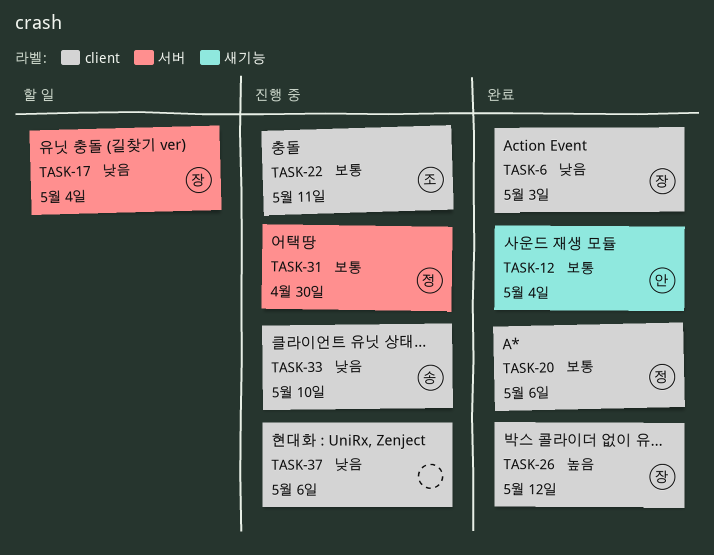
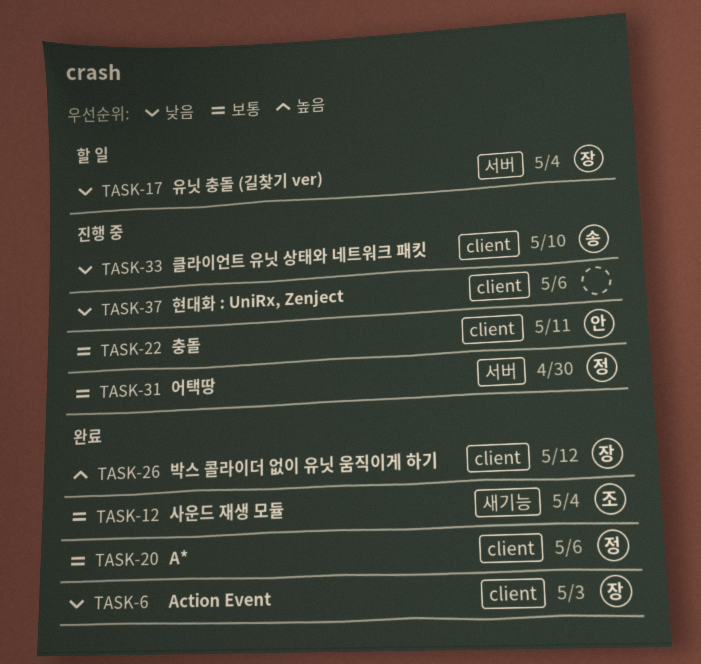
TASK-12, owner: 안 -> 조
TASK-22, owner: 조 -> 안

